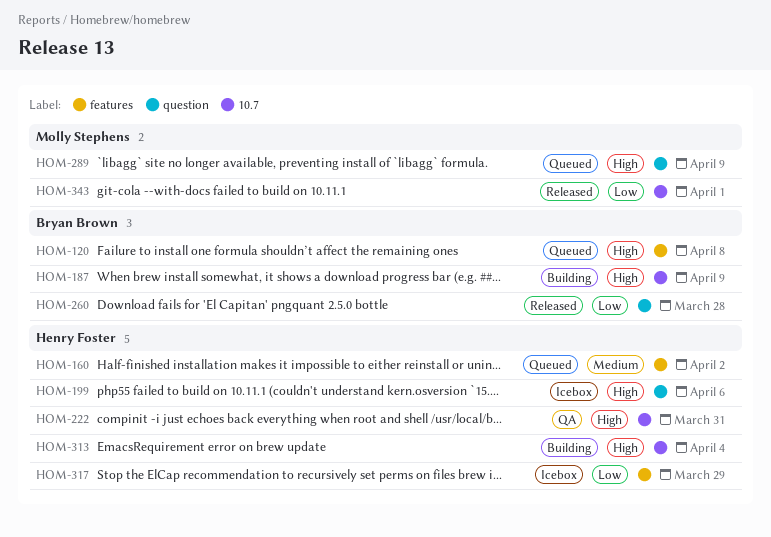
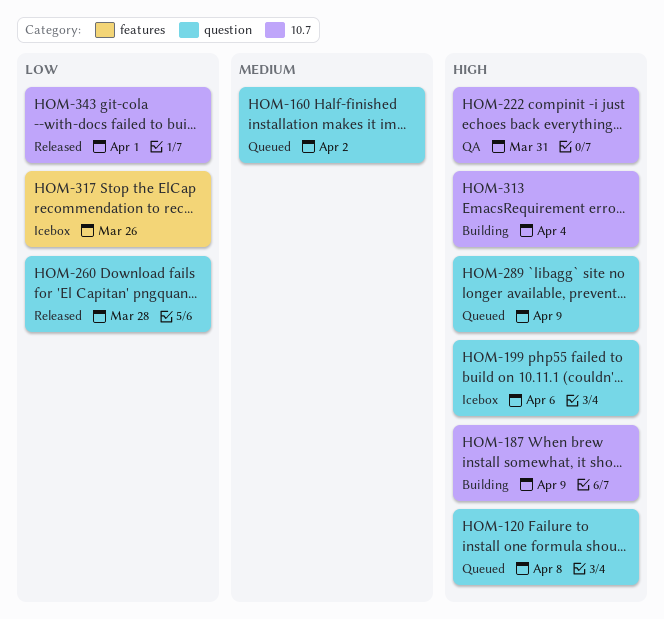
HOM-120, label: features -> question
HOM-160, label: features -> question
HOM-317, due: Mar 29 -> Mar 26

